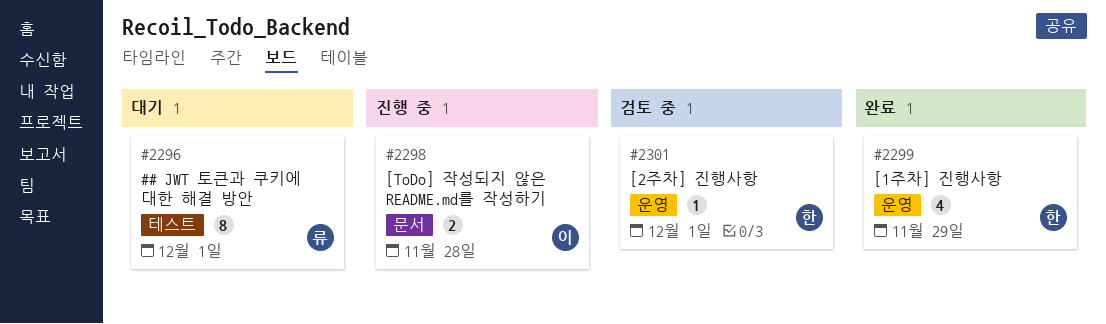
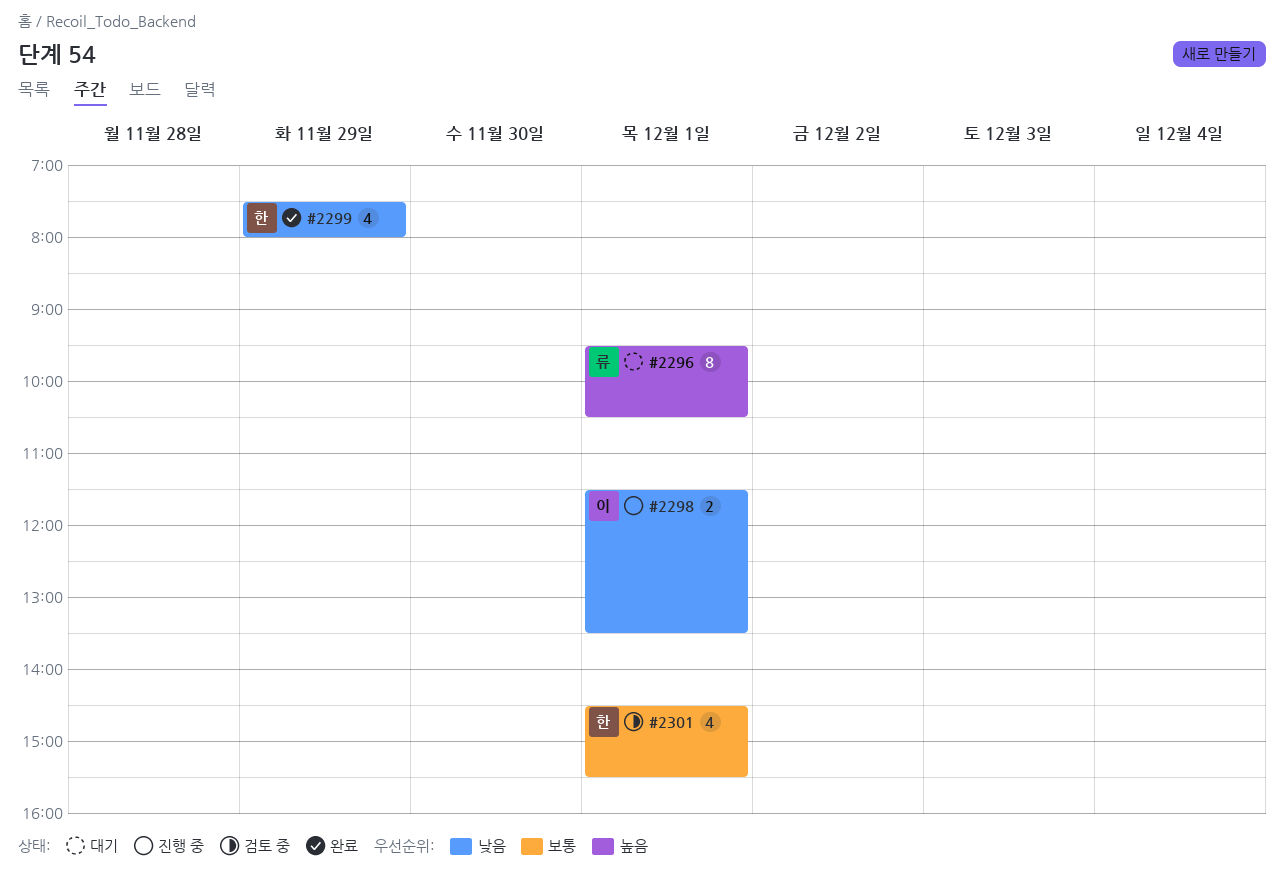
#2298, day: Nov 28 -> Dec 1
#2301, estimate: 1 -> 4

